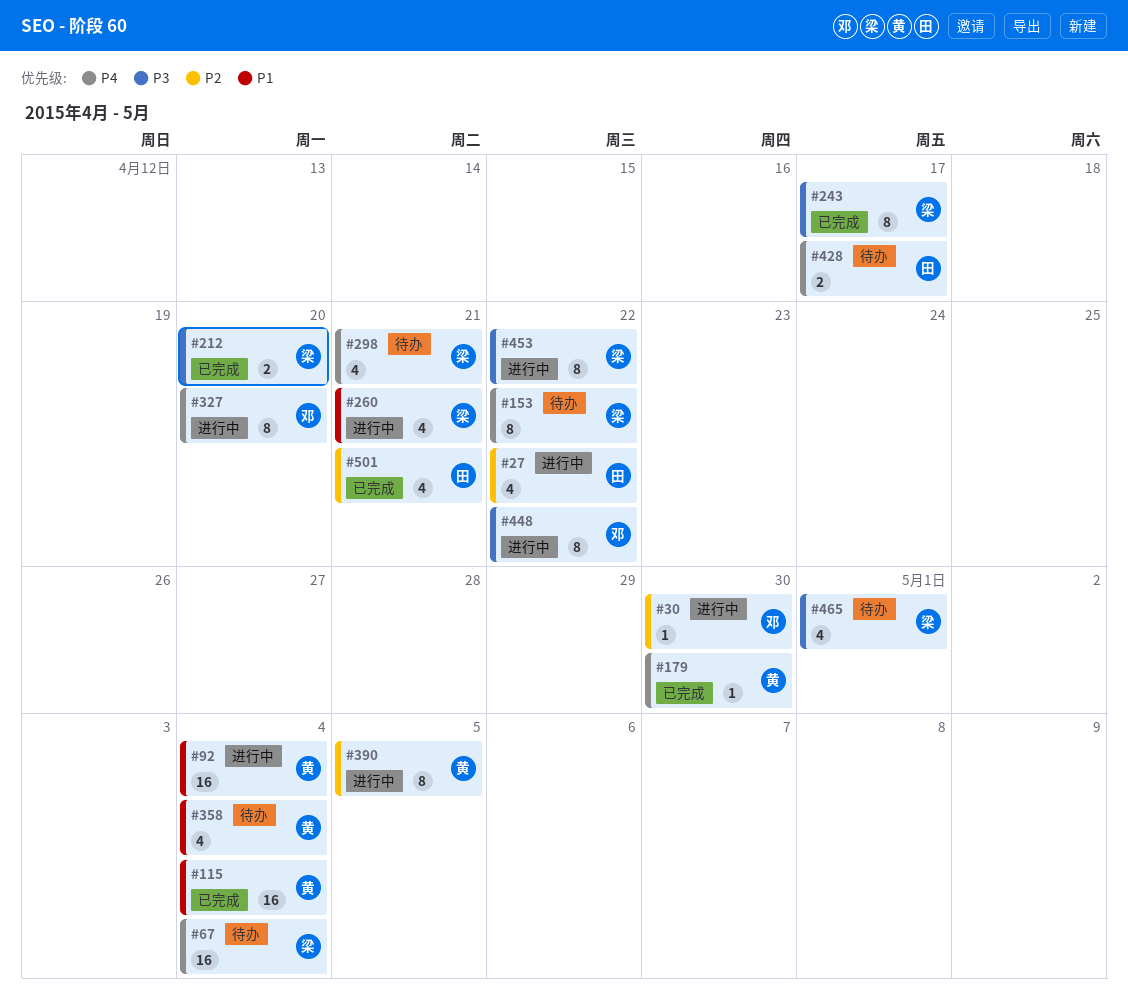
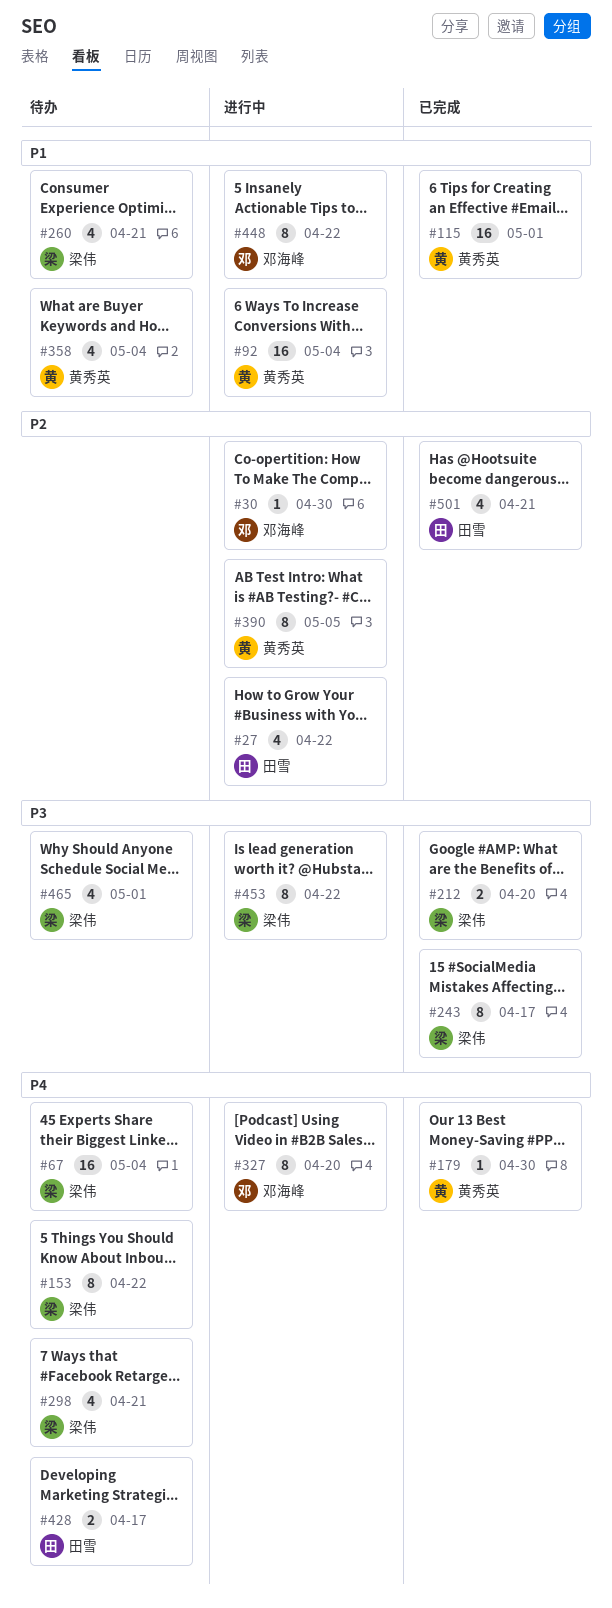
#115, due: May 4 -> May 1
#260, status: 进行中 -> 待办
#448, priority: P3 -> P1

